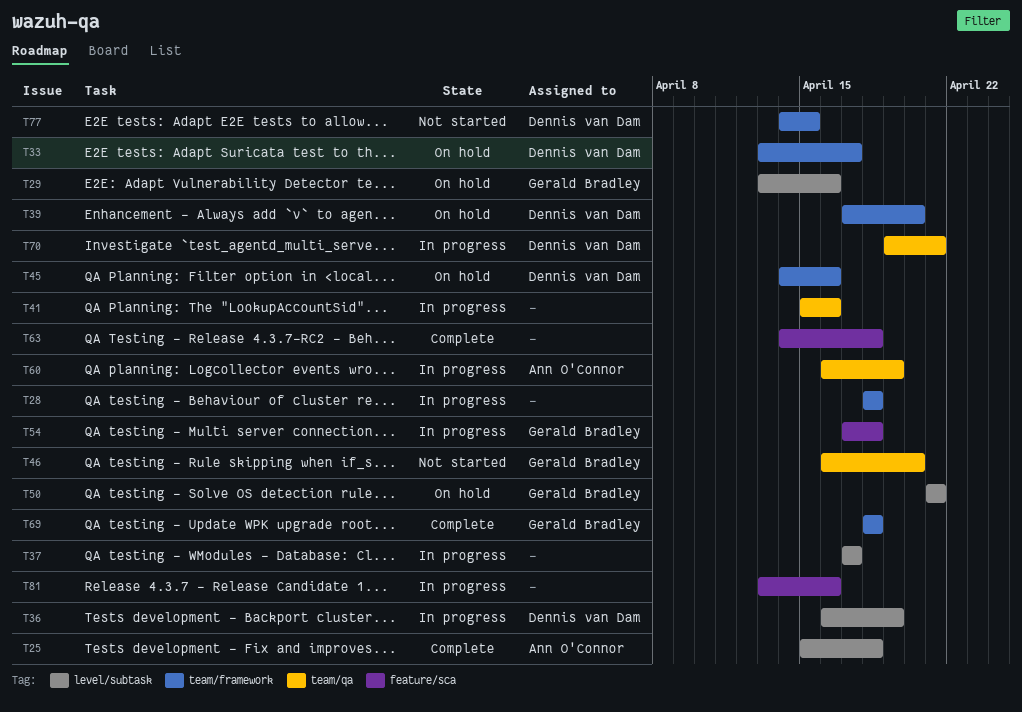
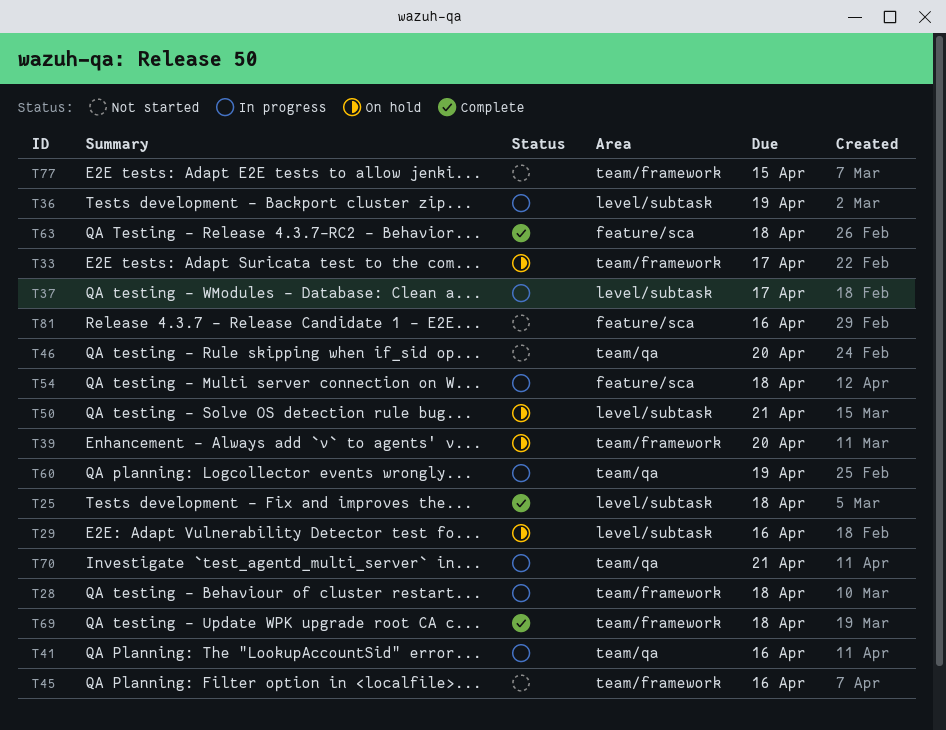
T45, status: On hold -> Not started
T81, status: In progress -> Not started

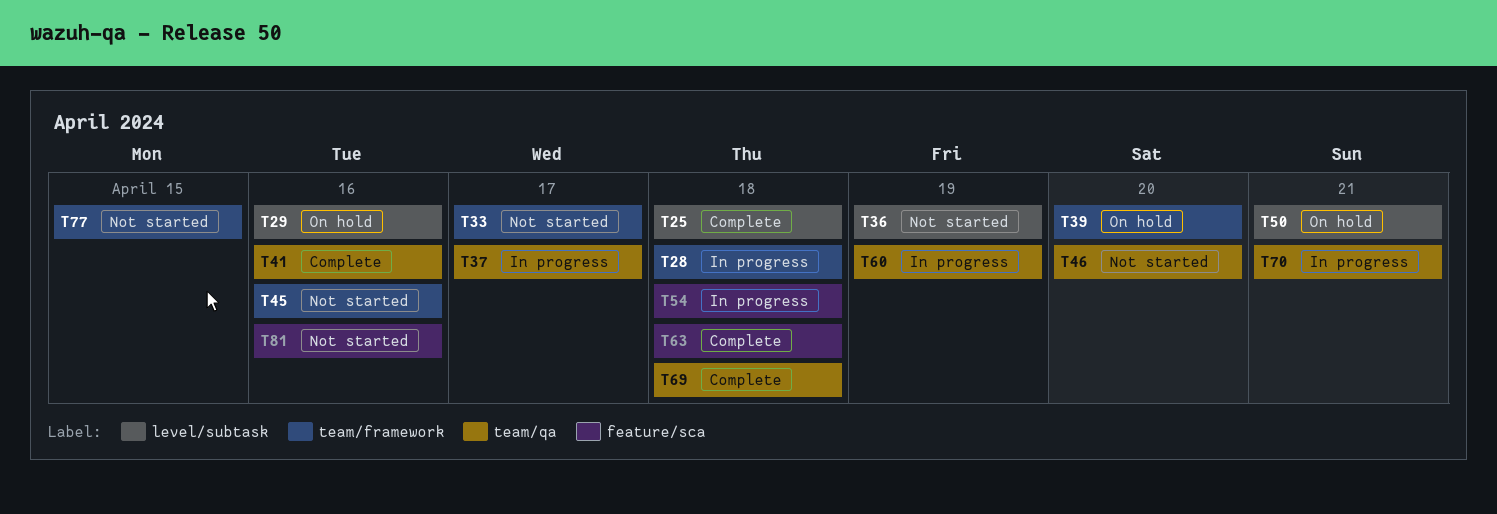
T33, status: On hold -> Not started
T36, status: In progress -> Not started
T37, label: level/subtask -> team/qa
T41, status: In progress -> Complete
T69, label: team/framework -> team/qa

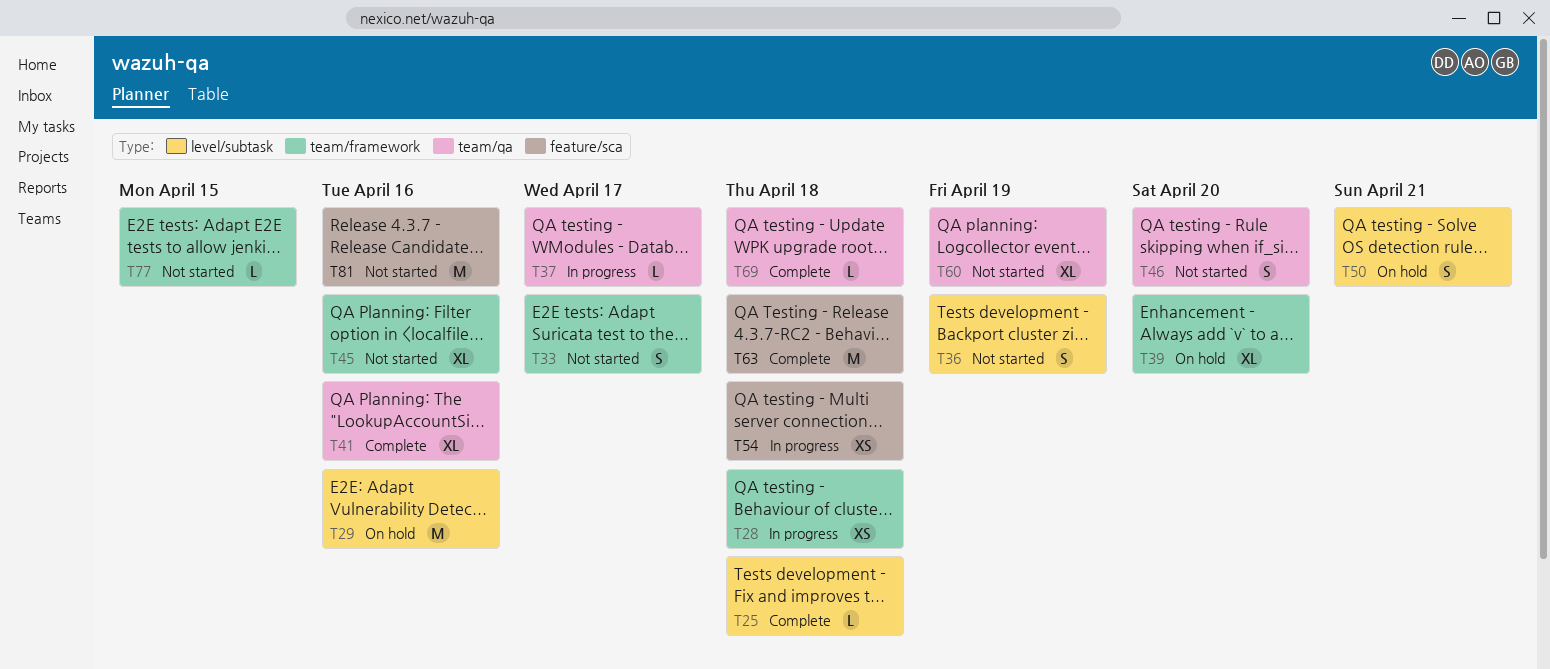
T60, status: In progress -> Not started
T70: present -> none

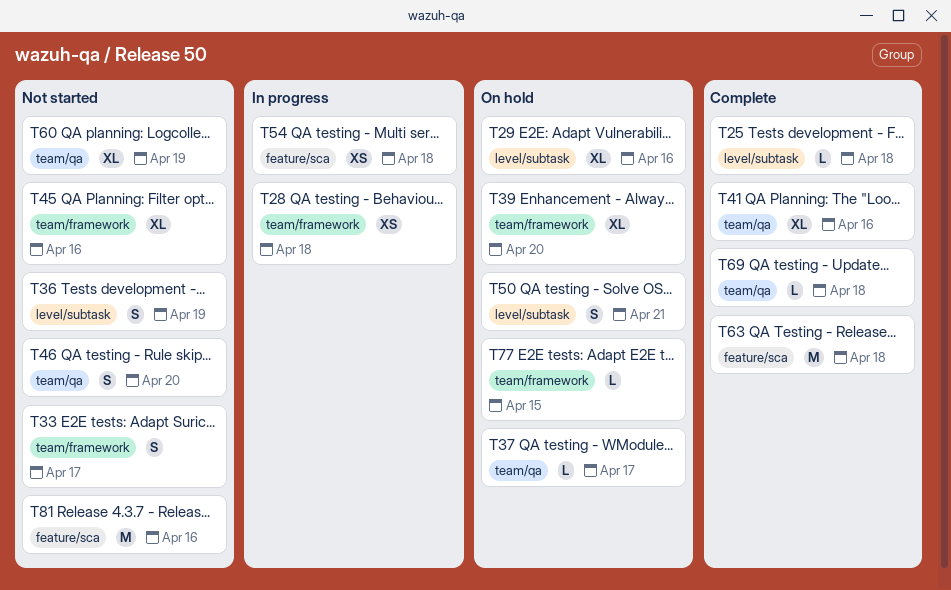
T29, estimate: M -> XL
T37, status: In progress -> On hold
T77, status: Not started -> On hold

